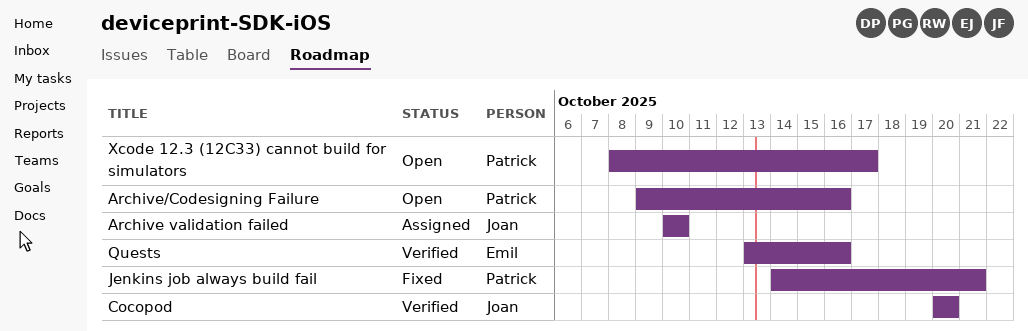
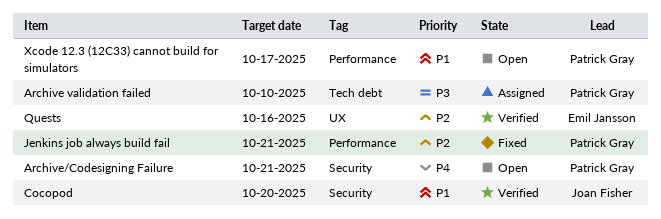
Archive validation failed, owner: Joan Fisher -> Patrick Gray
Archive/Codesigning Failure, due: Oct 16 -> Oct 21

